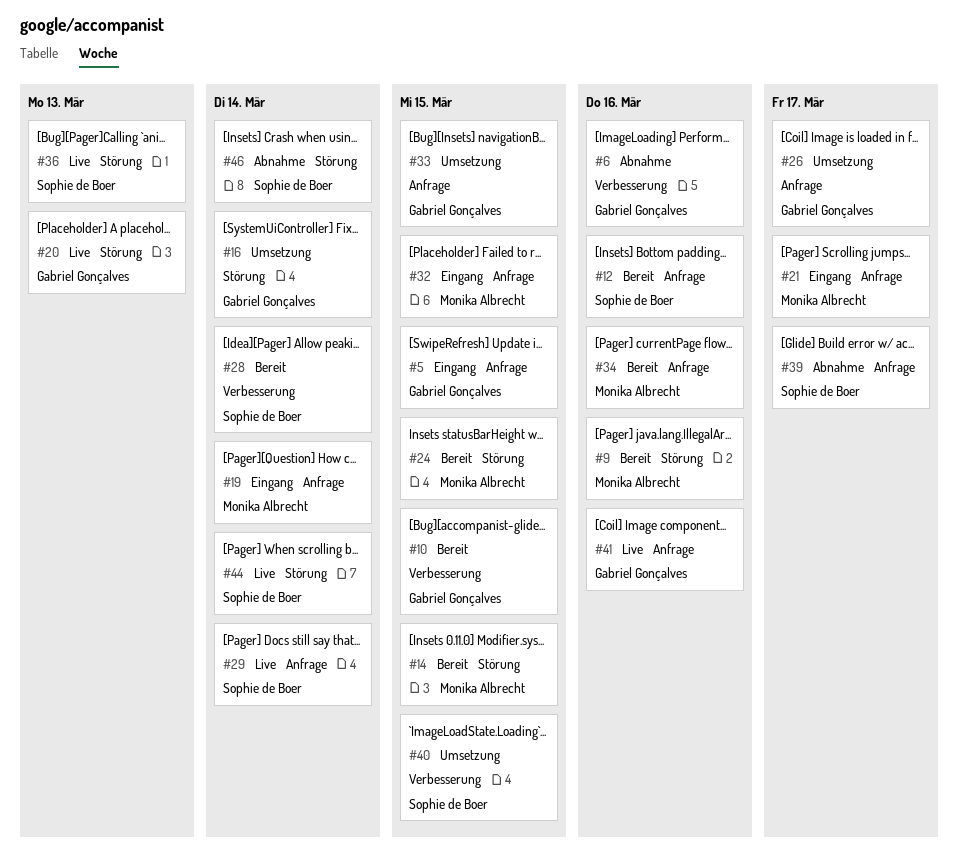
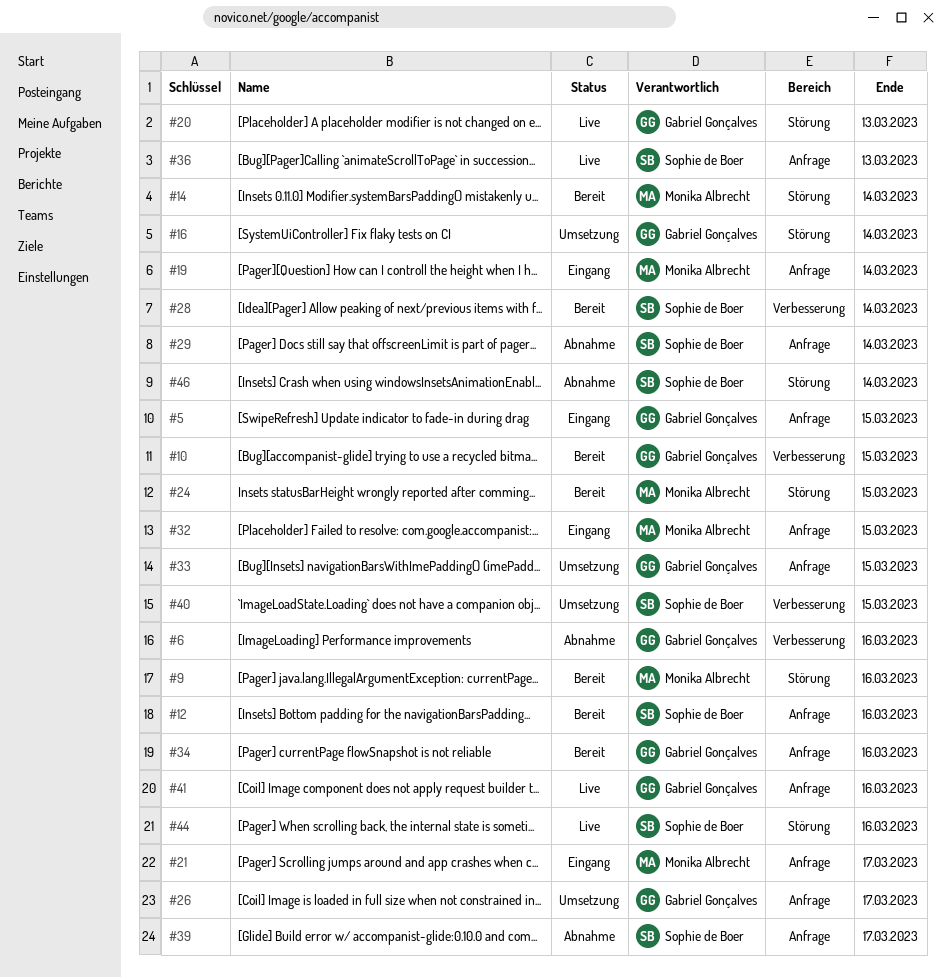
#14, due: Mar 15 -> Mar 14
#29, status: Live -> Abnahme
#34, owner: Monika Albrecht -> Gabriel Gonçalves
#36, label: Störung -> Anfrage
#44, due: Mar 14 -> Mar 16

